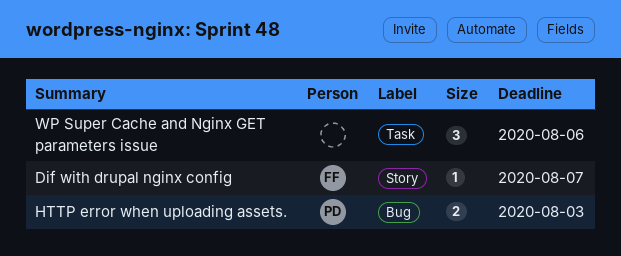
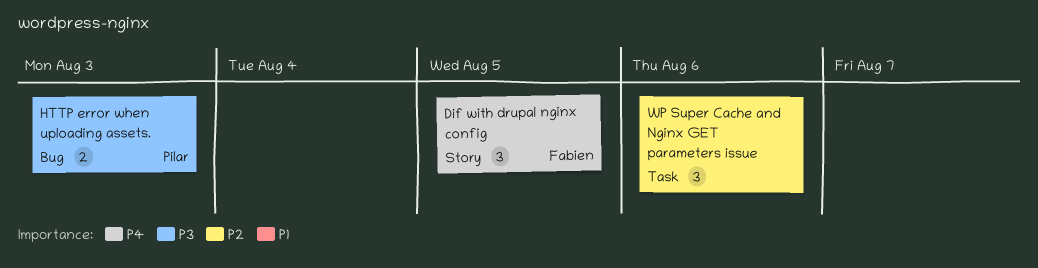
Dif with drupal nginx config, estimate: 1 -> 3
Dif with drupal nginx config, due: Aug 7 -> Aug 5

